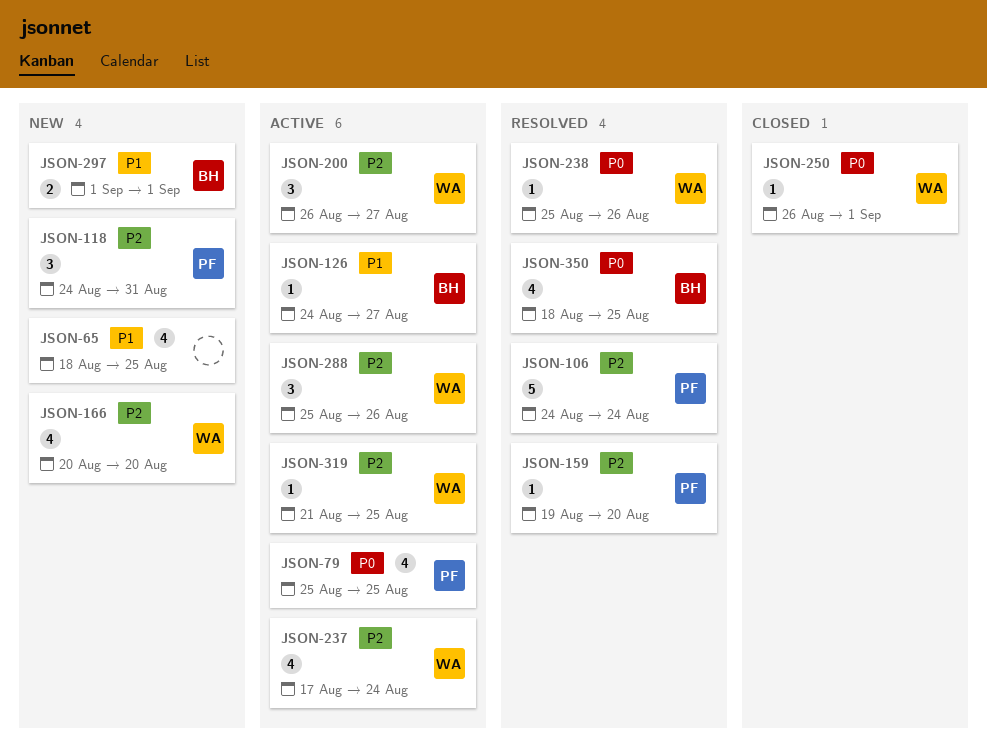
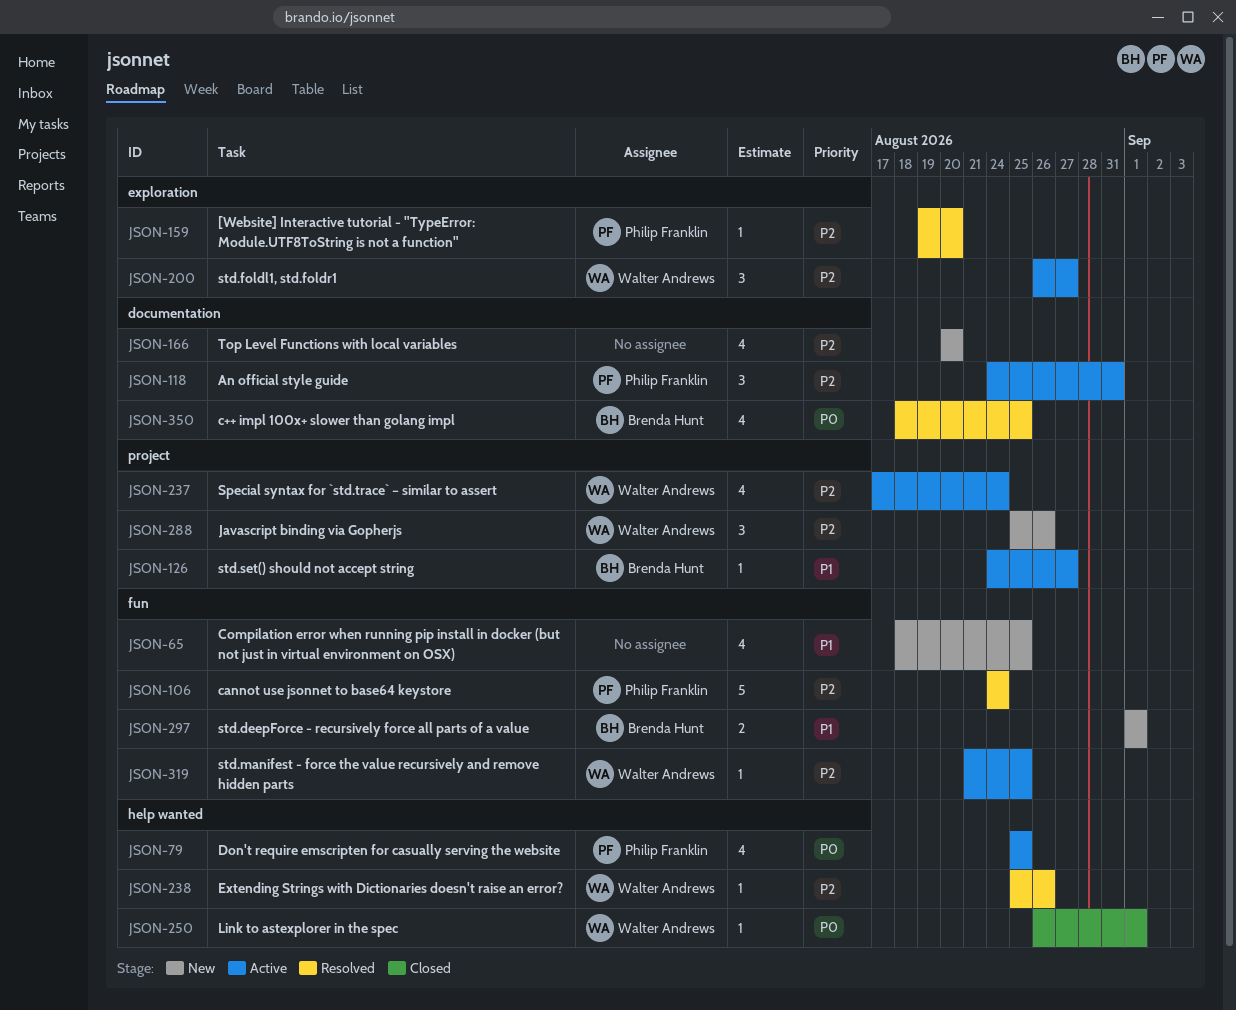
JSON-118, status: New -> Active
JSON-166, owner: Walter Andrews -> none
JSON-238, priority: P0 -> P2
JSON-288, status: Active -> New

